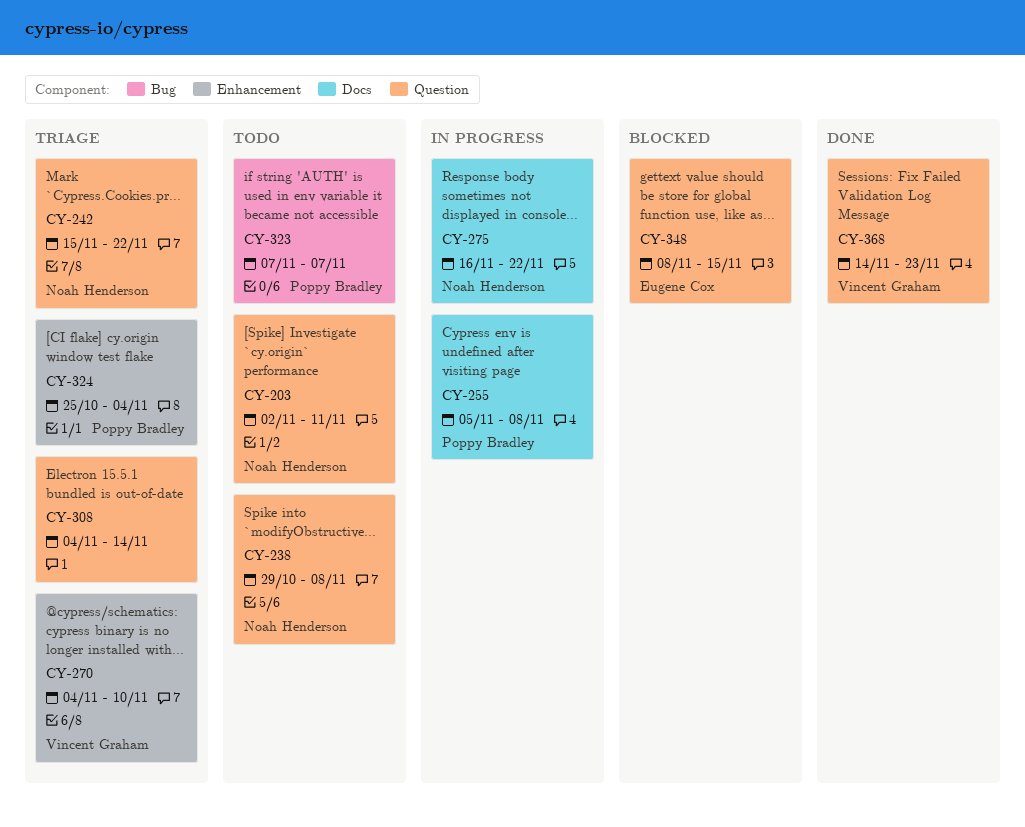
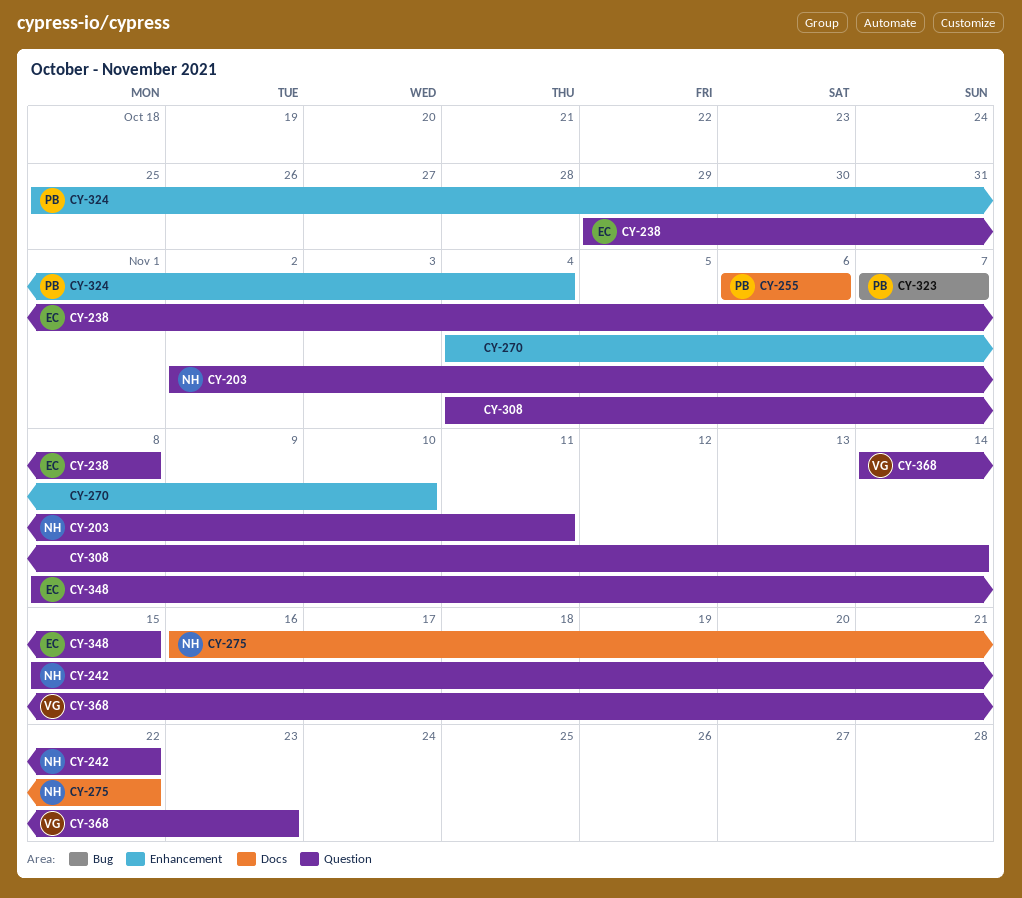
CY-238, owner: Noah Henderson -> Eugene Cox
CY-255, start: Nov 5 -> Nov 6
CY-255, due: Nov 8 -> Nov 6
CY-270, owner: Vincent Graham -> none

